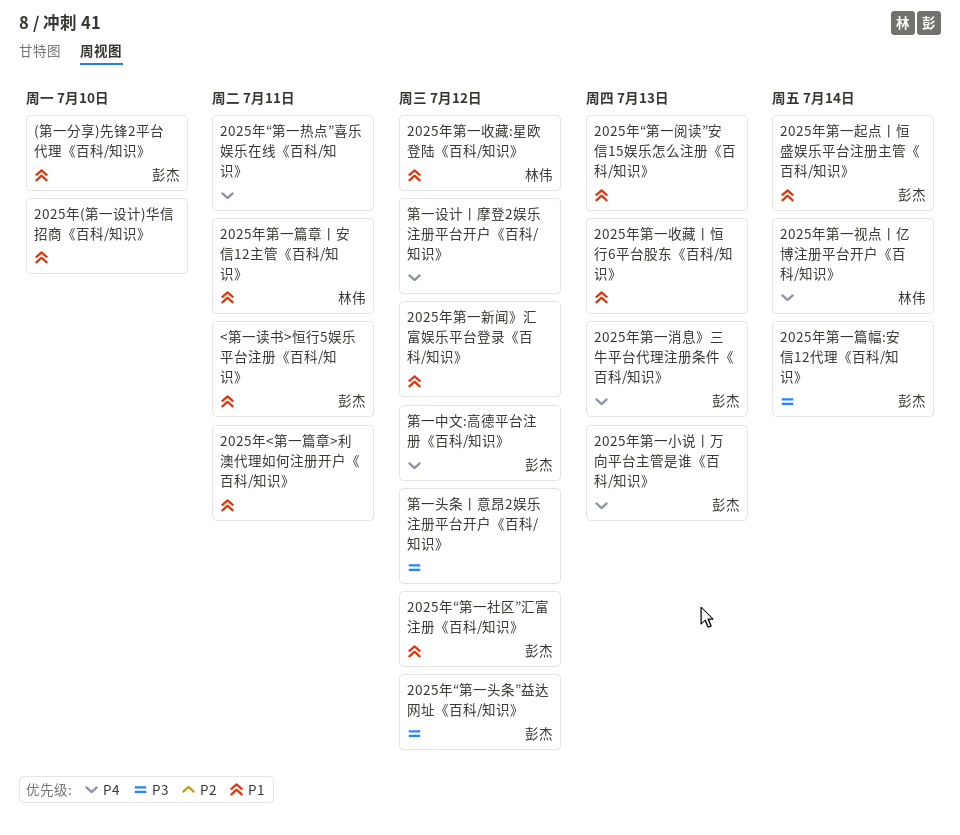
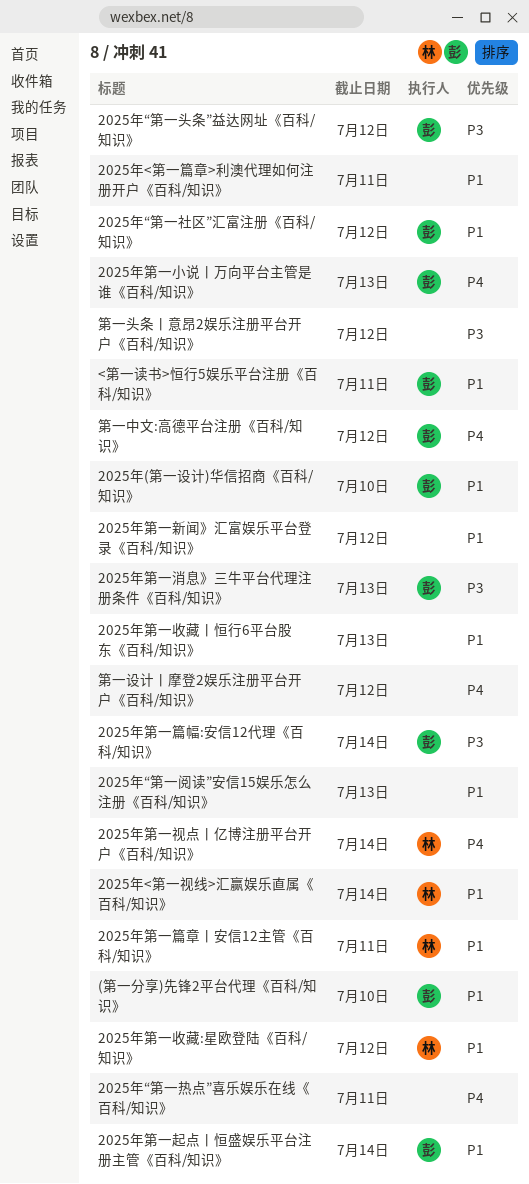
2025年(第一设计)华信招商《百科/知识》, owner: none -> 彭杰
2025年<第一视线>汇赢娱乐直属《百科/知识》: none -> present
2025年第一消息》三牛平台代理注册条件《百科/知识》, priority: P4 -> P3

